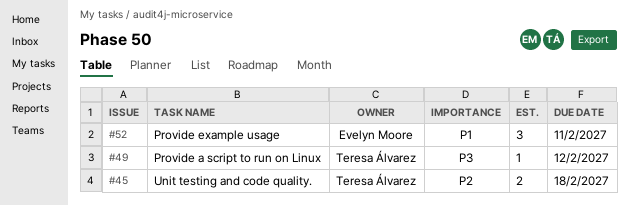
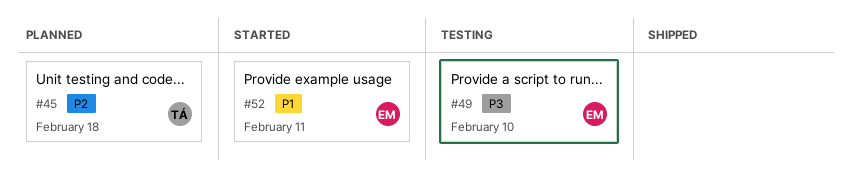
#49, owner: Teresa Álvarez -> Evelyn Moore
#49, due: Feb 12 -> Feb 10

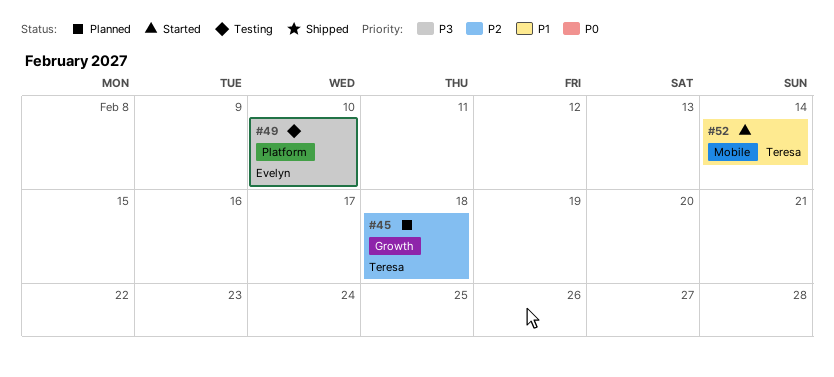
#52, owner: Evelyn -> Teresa
#52, due: Feb 11 -> Feb 14

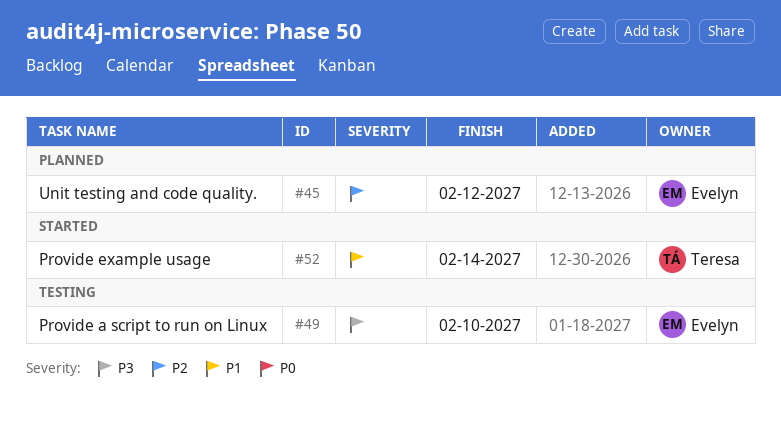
#45, owner: Teresa -> Evelyn
#45, due: Feb 18 -> Feb 12

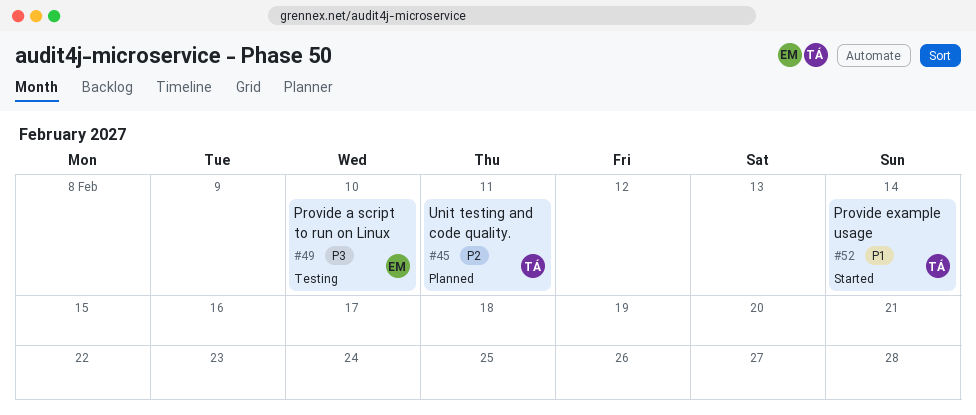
#45, owner: Evelyn -> Teresa
#45, due: Feb 12 -> Feb 11

